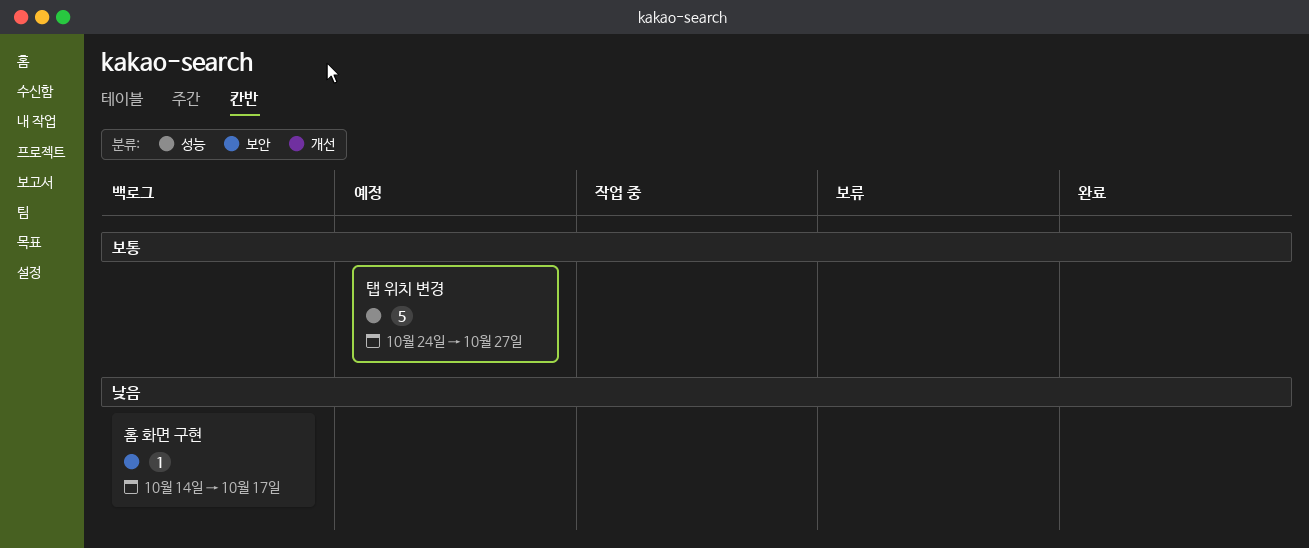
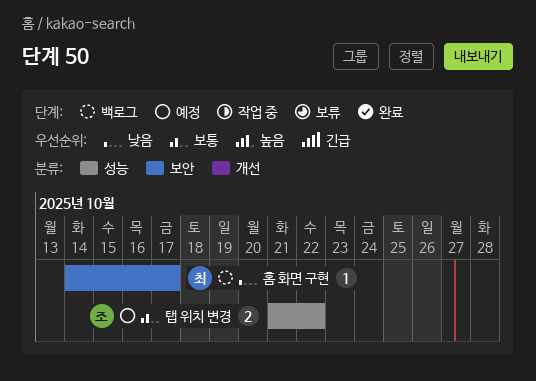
탭 위치 변경, estimate: 5 -> 2
탭 위치 변경, start: Oct 24 -> Oct 21
탭 위치 변경, due: Oct 27 -> Oct 22

